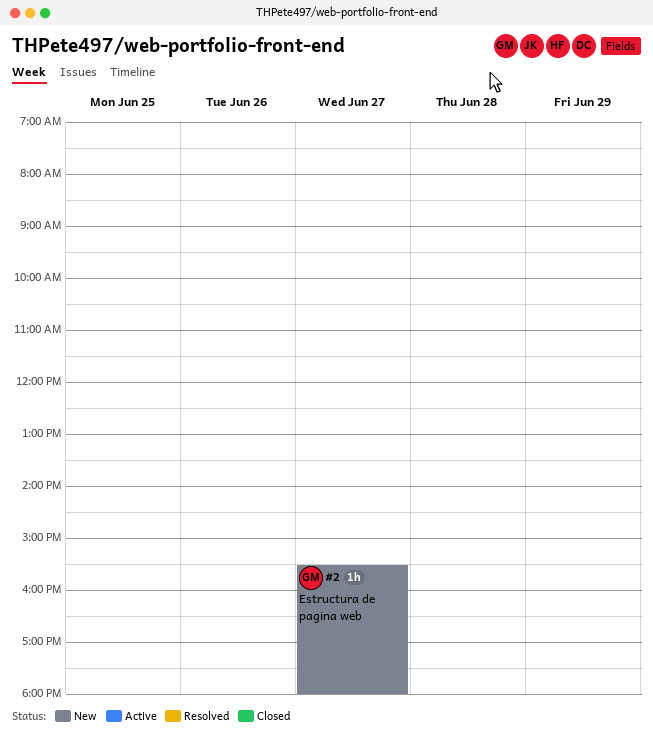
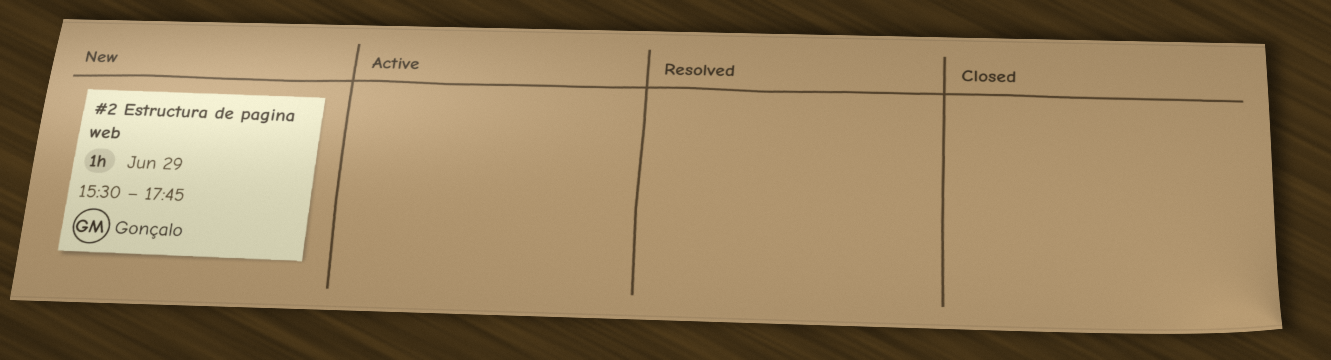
#2, day: Jun 27 -> Jun 29
#2, ends: 18:00 -> 17:45

